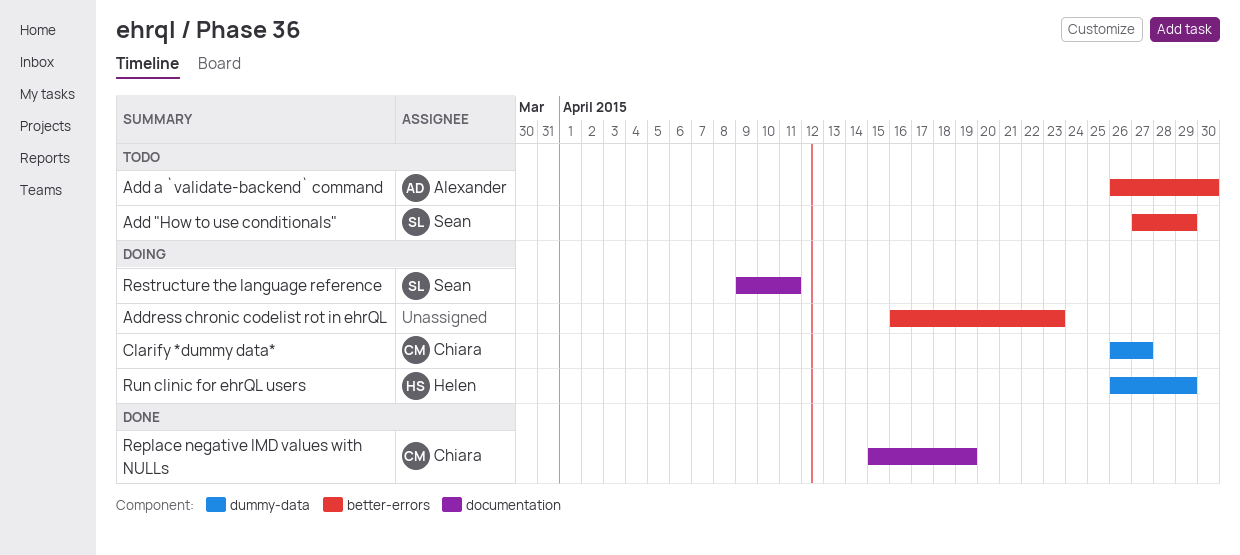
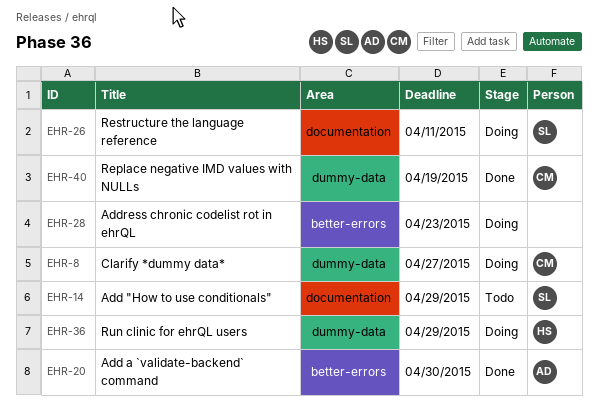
Add "How to use conditionals", label: better-errors -> documentation
Add a `validate-backend` command, status: Todo -> Done
Replace negative IMD values with NULLs, label: documentation -> dummy-data

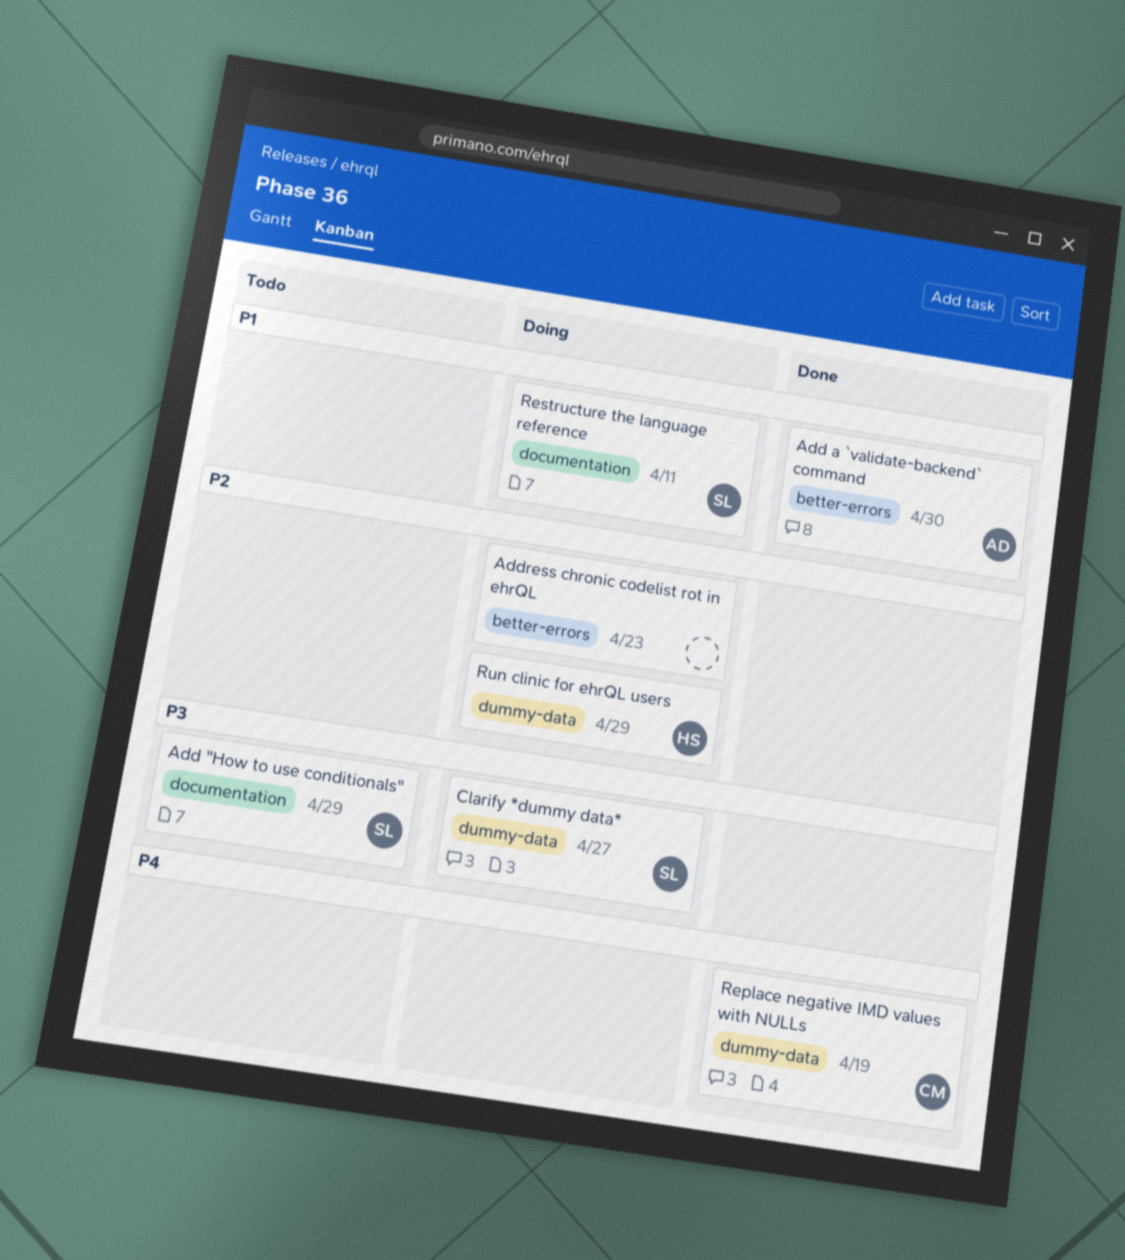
Clarify *dummy data*, owner: CM -> SL

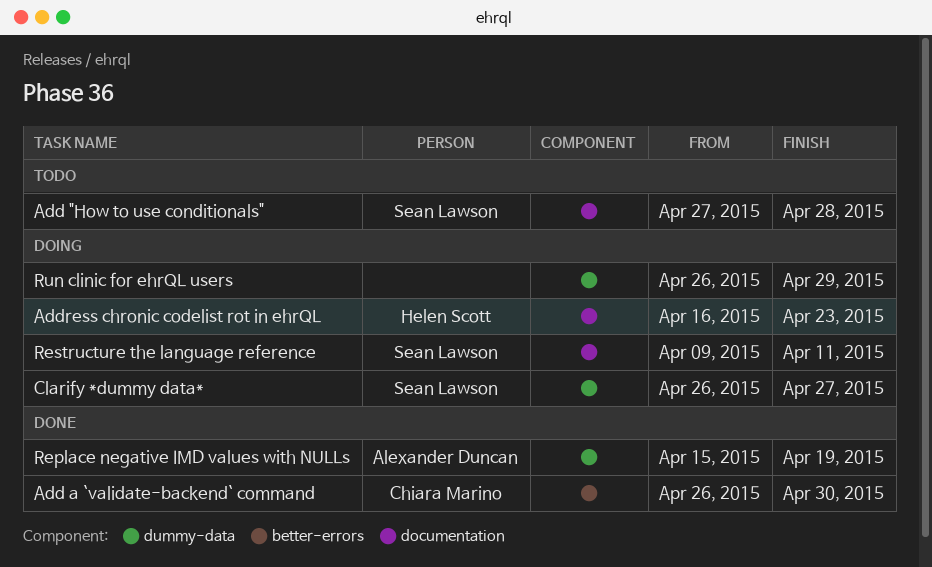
Add "How to use conditionals", due: Apr 29 -> Apr 28
Add a `validate-backend` command, owner: Alexander Duncan -> Chiara Marino
Address chronic codelist rot in ehrQL, owner: none -> Helen Scott
Address chronic codelist rot in ehrQL, label: better-errors -> documentation
Replace negative IMD values with NULLs, owner: Chiara Marino -> Alexander Duncan
Run clinic for ehrQL users, owner: Helen Scott -> none

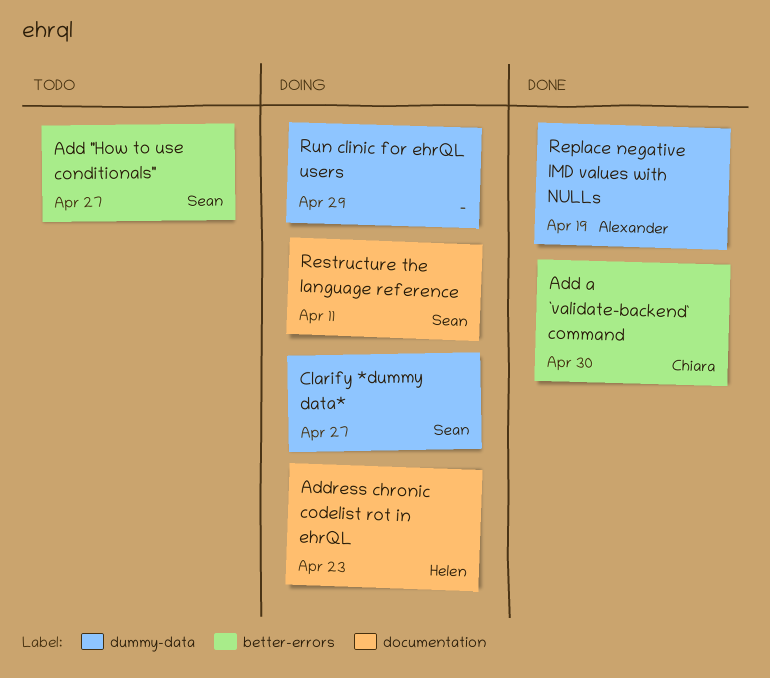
Add "How to use conditionals", label: documentation -> better-errors
Add "How to use conditionals", due: Apr 28 -> Apr 27

